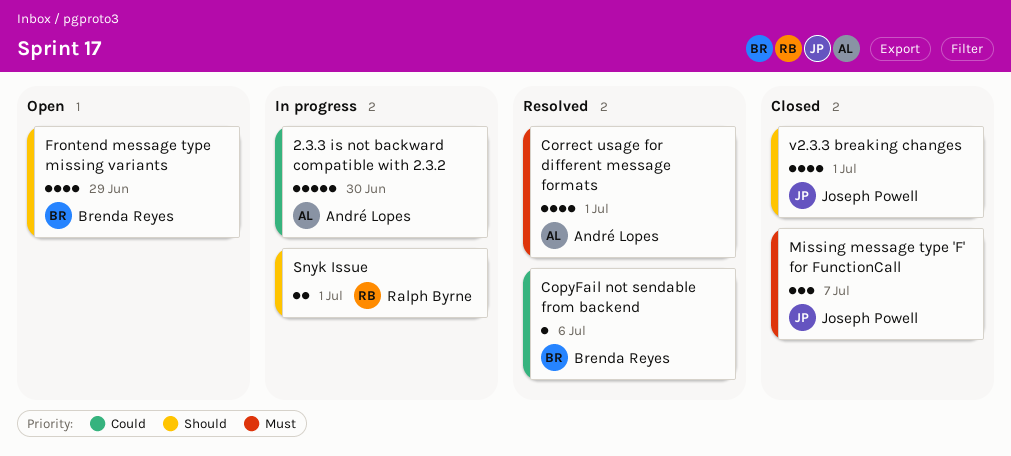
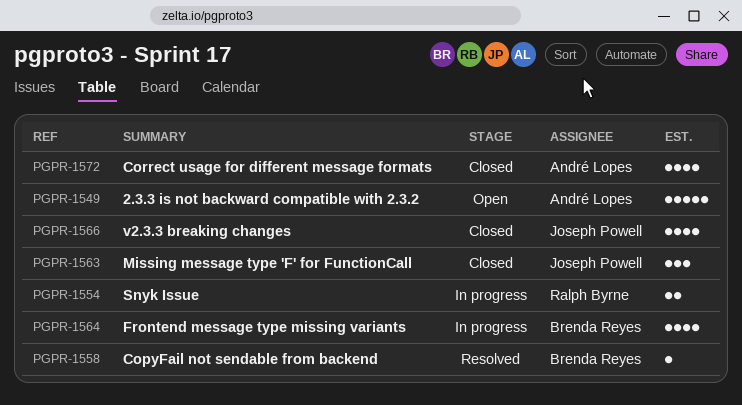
2.3.3 is not backward compatible with 2.3.2, status: In progress -> Open
Correct usage for different message formats, status: Resolved -> Closed
Frontend message type missing variants, status: Open -> In progress

